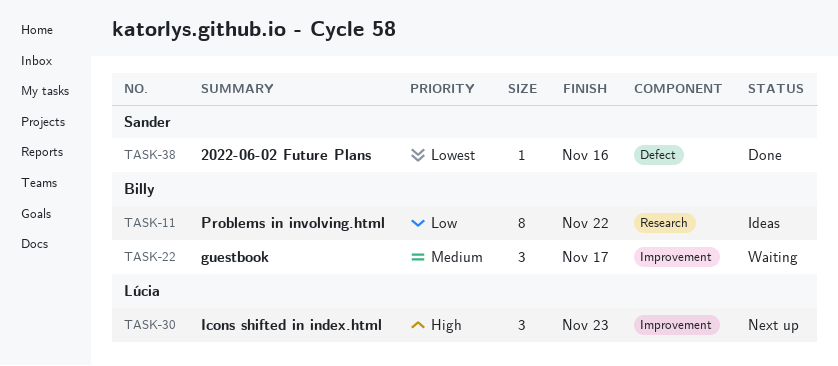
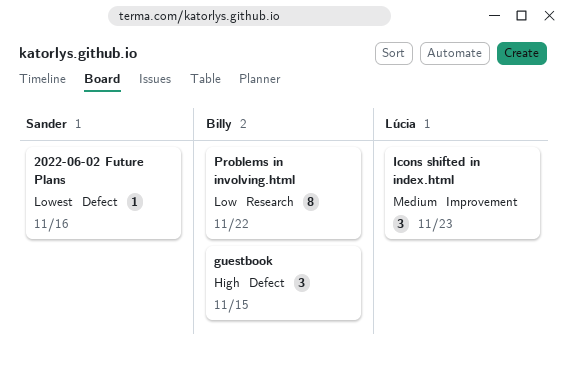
guestbook, priority: Medium -> High
guestbook, label: Improvement -> Defect
guestbook, due: Nov 17 -> Nov 15
Icons shifted in index.html, priority: High -> Medium

